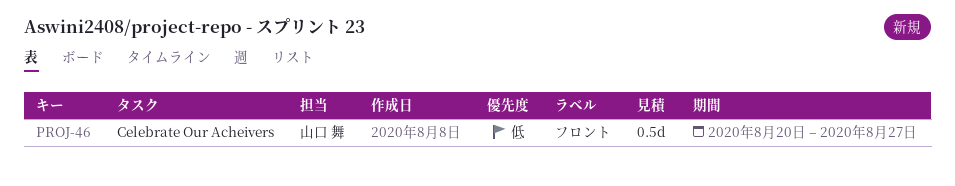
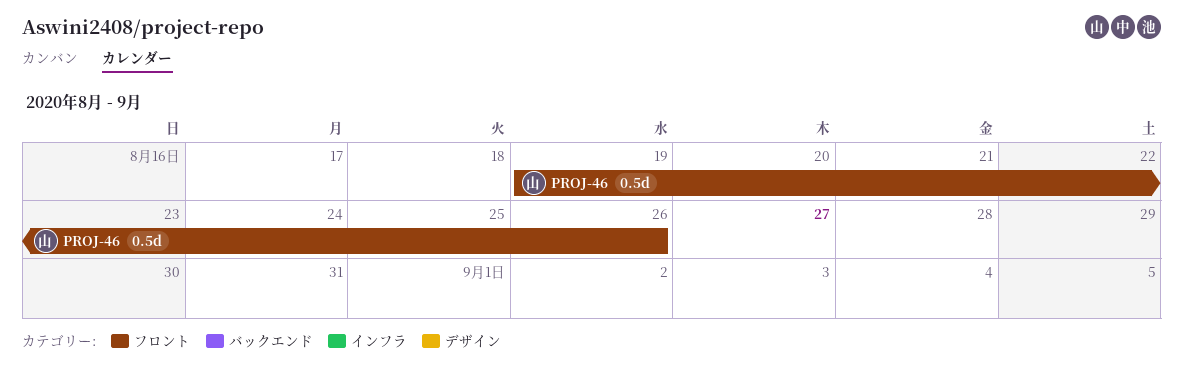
PROJ-46, start: Aug 20 -> Aug 19
PROJ-46, due: Aug 27 -> Aug 26

